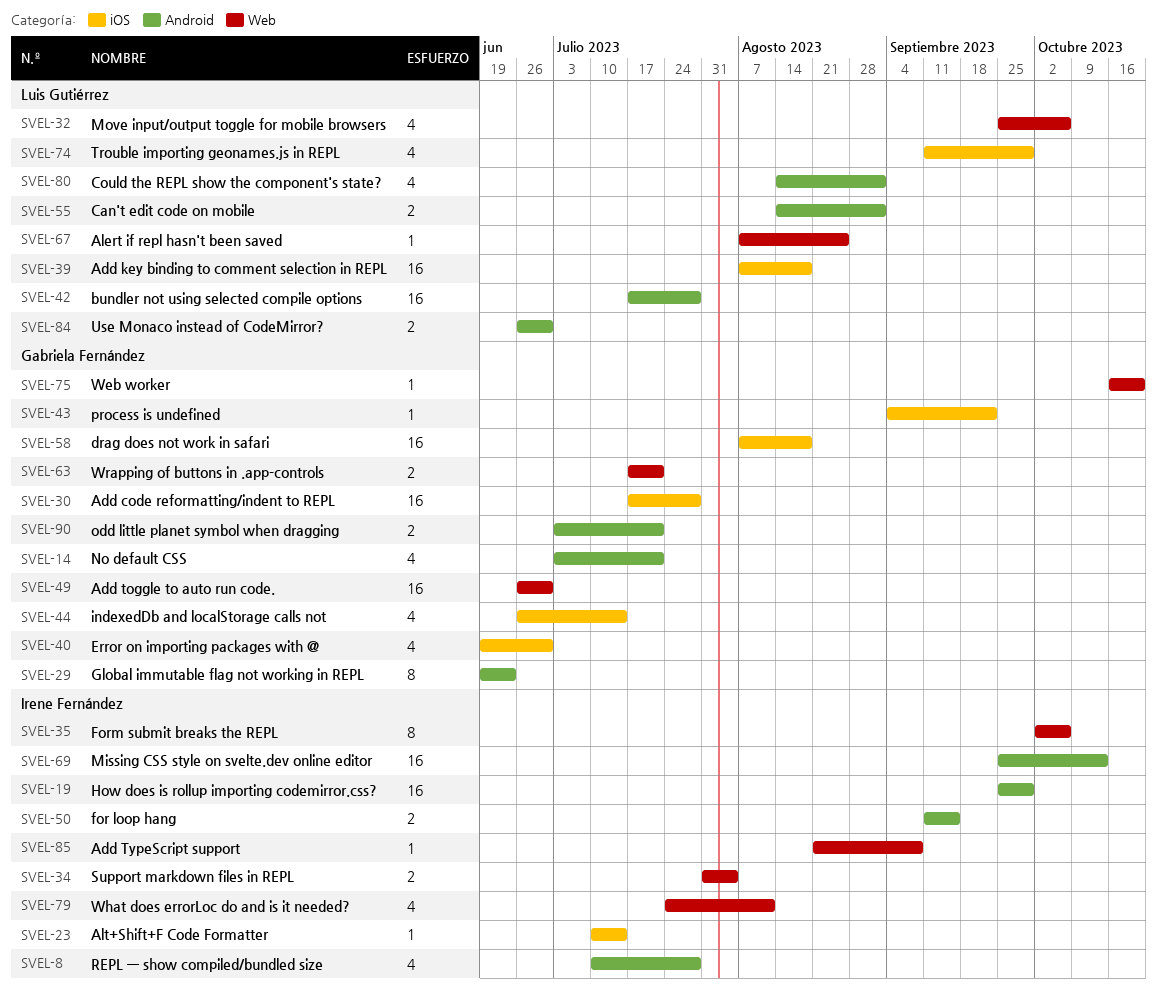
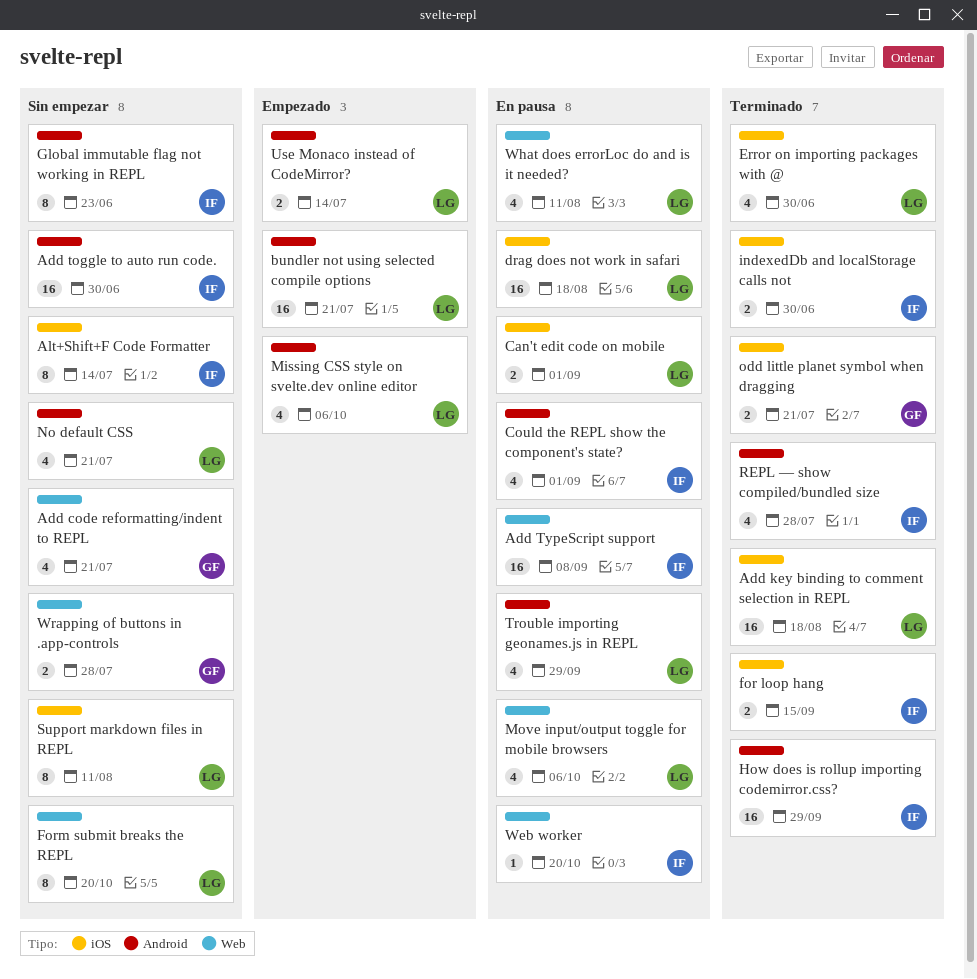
Add code reformatting/indent to REPL, label: iOS -> Web
Add code reformatting/indent to REPL, estimate: 16 -> 4
Add code reformatting/indent to REPL, due: Jul 28 -> Jul 21
Add toggle to auto run code., owner: Gabriela Fernández -> Irene Fernández
Add toggle to auto run code., label: Web -> Android
Add TypeScript support, estimate: 1 -> 16
Alert if repl hasn't been saved: present -> none
Alt+Shift+F Code Formatter, estimate: 1 -> 8
bundler not using selected compile options, due: Jul 28 -> Jul 21
Can't edit code on mobile, label: Android -> iOS
Could the REPL show the component's state?, owner: Luis Gutiérrez -> Irene Fernández
drag does not work in safari, owner: Gabriela Fernández -> Luis Gutiérrez
Error on importing packages with @, owner: Gabriela Fernández -> Luis Gutiérrez
for loop hang, label: Android -> iOS
Form submit breaks the REPL, owner: Irene Fernández -> Luis Gutiérrez
Form submit breaks the REPL, due: Oct 6 -> Oct 20
Global immutable flag not working in REPL, owner: Gabriela Fernández -> Irene Fernández
indexedDb and localStorage calls not, owner: Gabriela Fernández -> Irene Fernández
indexedDb and localStorage calls not, estimate: 4 -> 2
indexedDb and localStorage calls not, due: Jul 14 -> Jun 30
Missing CSS style on svelte.dev online editor, owner: Irene Fernández -> Luis Gutiérrez
Missing CSS style on svelte.dev online editor, estimate: 16 -> 4
Missing CSS style on svelte.dev online editor, due: Oct 13 -> Oct 6
No default CSS, owner: Gabriela Fernández -> Luis Gutiérrez
odd little planet symbol when dragging, label: Android -> iOS
process is undefined: present -> none
Support markdown files in REPL, owner: Irene Fernández -> Luis Gutiérrez
Support markdown files in REPL, label: Web -> iOS
Support markdown files in REPL, estimate: 2 -> 8
Support markdown files in REPL, due: Aug 4 -> Aug 11
Trouble importing geonames.js in REPL, label: iOS -> Android
Use Monaco instead of CodeMirror?, due: Jun 30 -> Jul 14
Web worker, owner: Gabriela Fernández -> Irene Fernández
What does errorLoc do and is it needed?, owner: Irene Fernández -> Luis Gutiérrez
Wrapping of buttons in .app-controls, due: Jul 21 -> Jul 28

